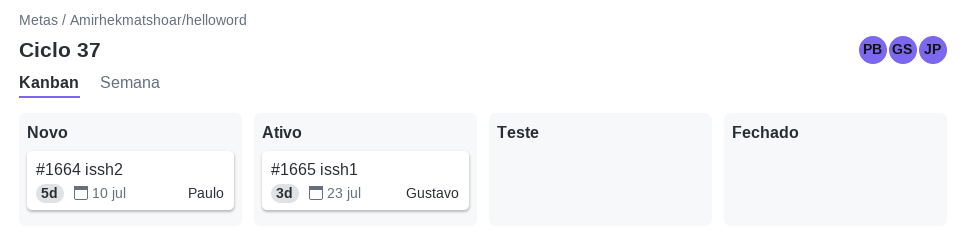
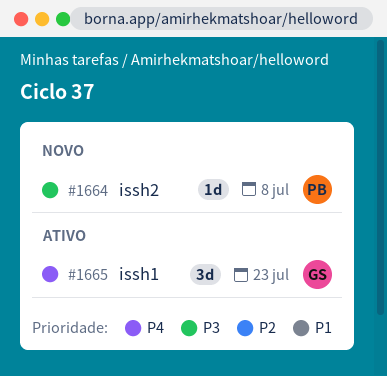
#1664, estimate: 5d -> 1d
#1664, due: Jul 10 -> Jul 8

